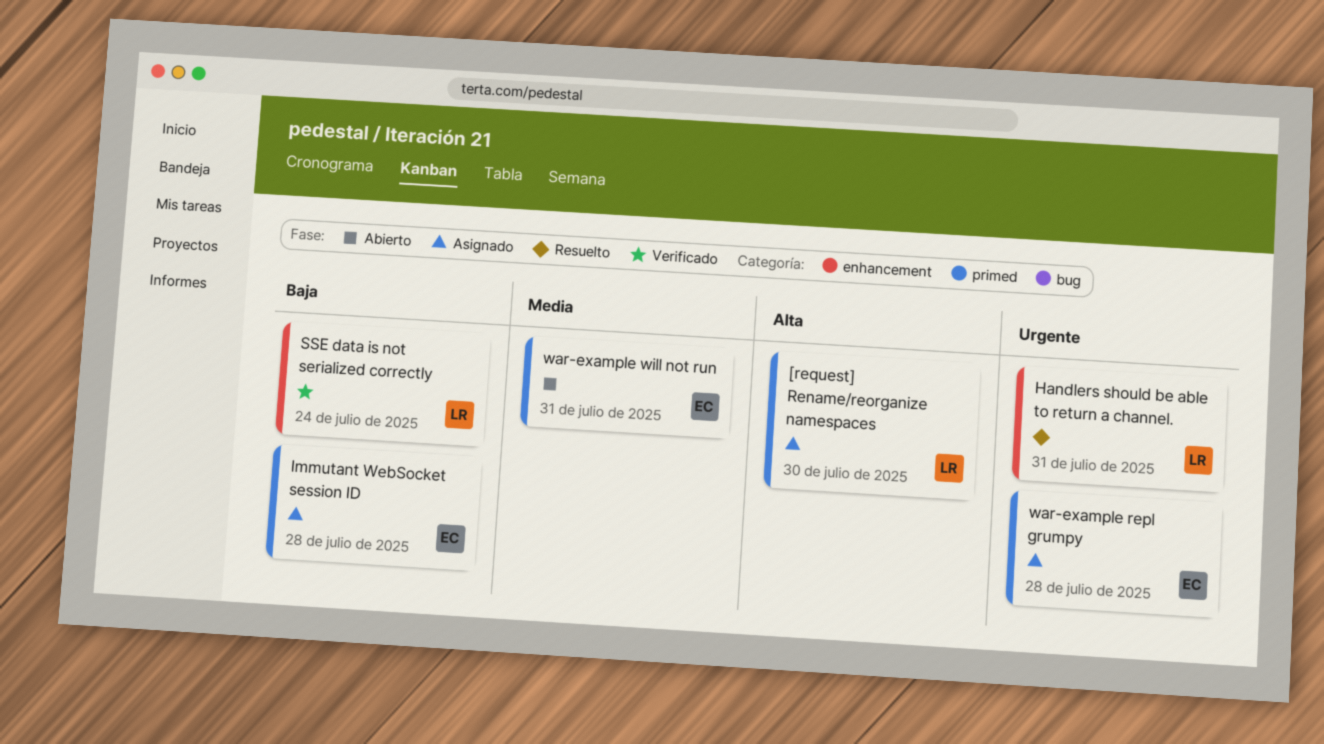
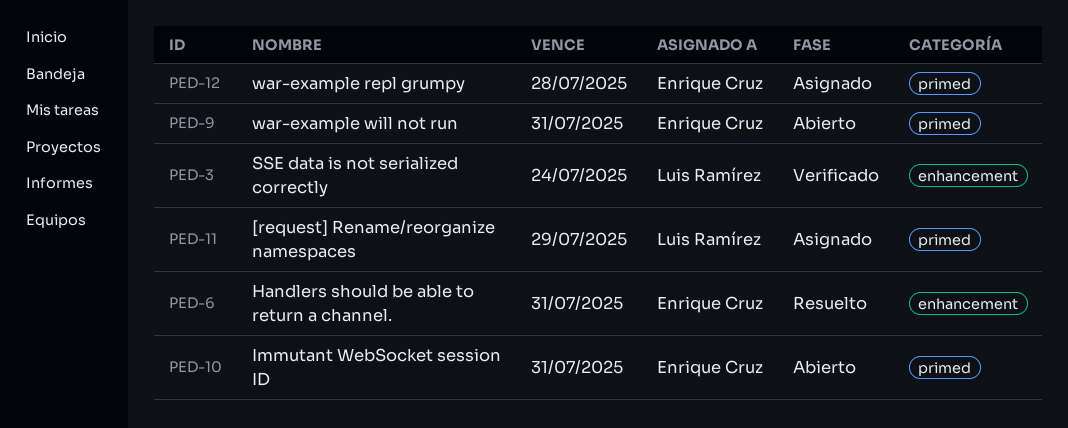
[request] Rename/reorganize namespaces, due: Jul 30 -> Jul 29
Handlers should be able to return a channel., owner: Luis Ramírez -> Enrique Cruz
Immutant WebSocket session ID, status: Asignado -> Abierto
Immutant WebSocket session ID, due: Jul 28 -> Jul 31

